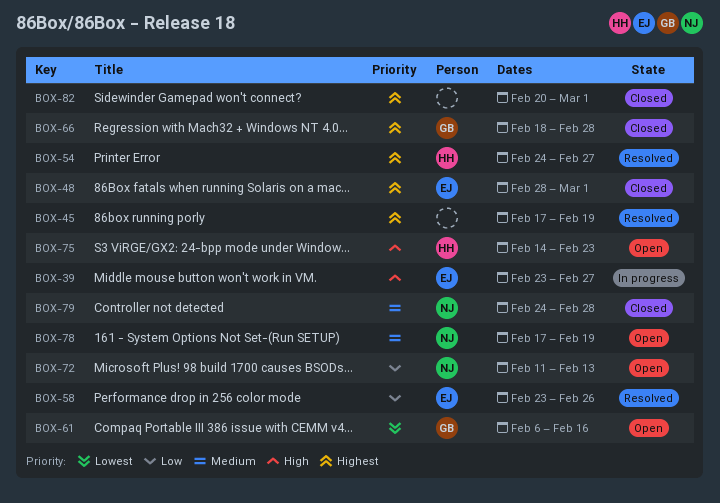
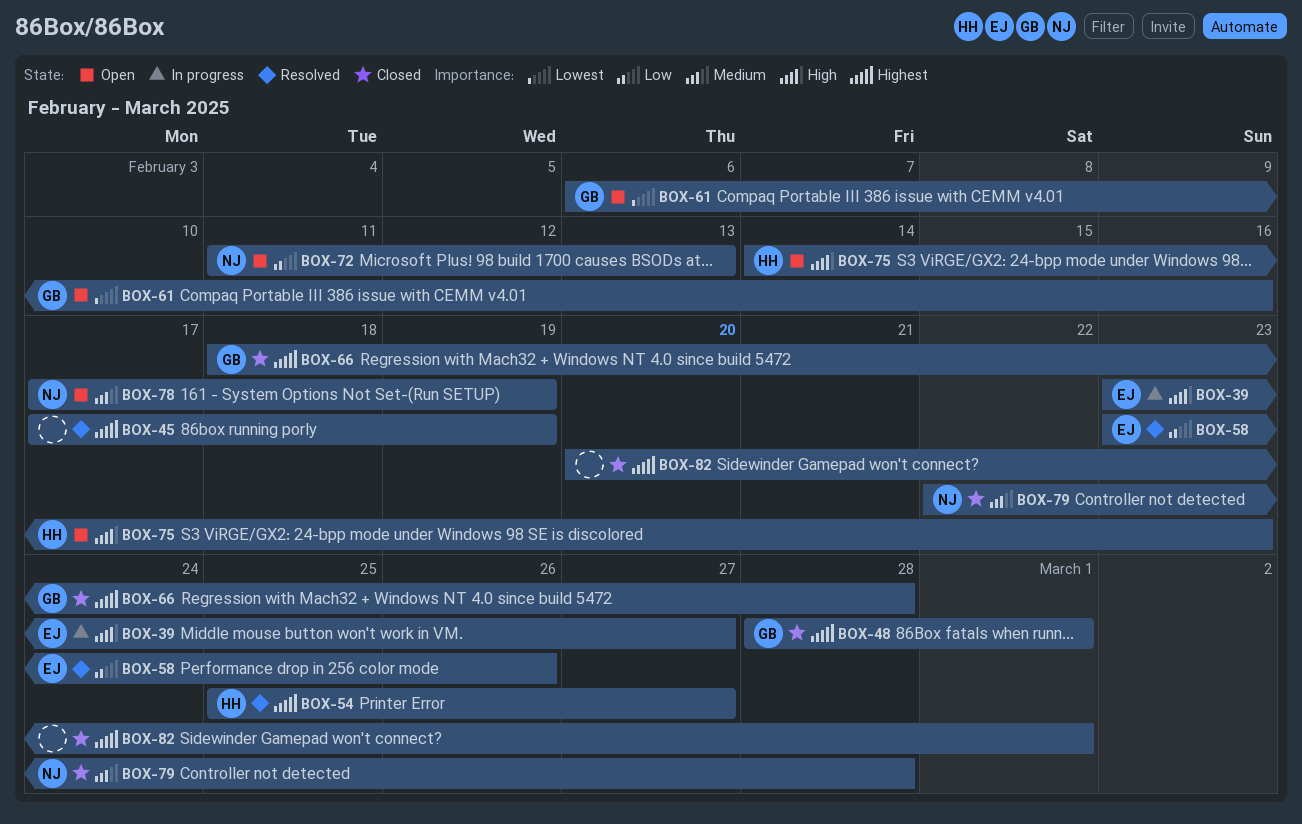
BOX-48, owner: EJ -> GB
BOX-54, start: Feb 24 -> Feb 25
BOX-79, start: Feb 24 -> Feb 22

